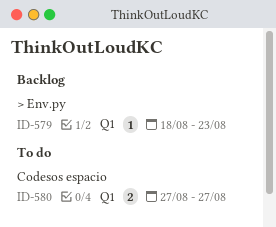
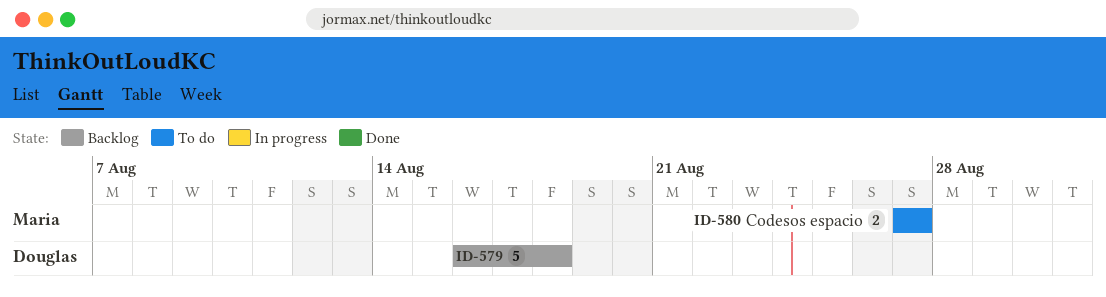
ID-579, estimate: 1 -> 5
ID-579, start: Aug 18 -> Aug 16
ID-579, due: Aug 23 -> Aug 18

